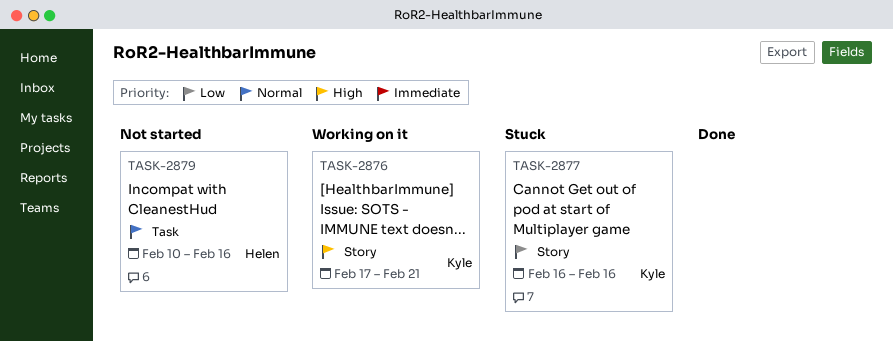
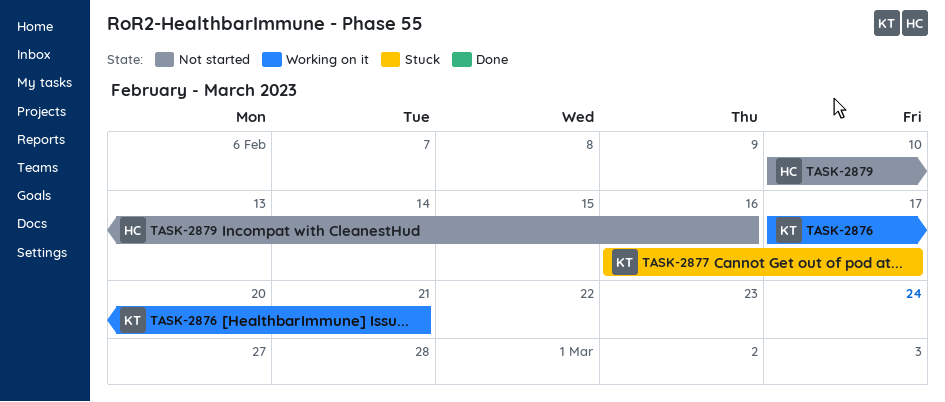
TASK-2877, due: Feb 16 -> Feb 17

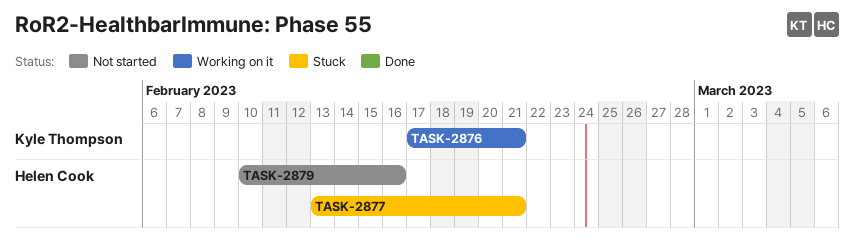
TASK-2877, owner: Kyle Thompson -> Helen Cook
TASK-2877, start: Feb 16 -> Feb 13
TASK-2877, due: Feb 17 -> Feb 21

